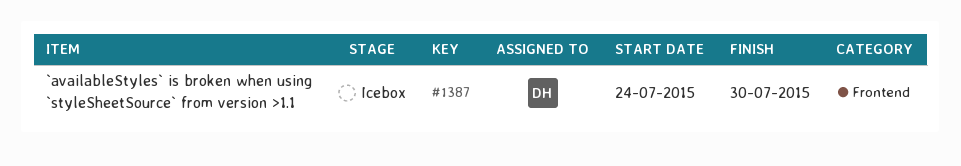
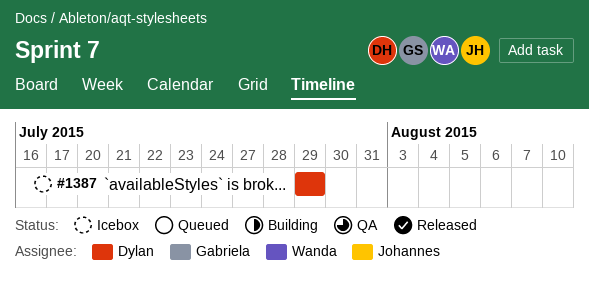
#1387, start: Jul 24 -> Jul 29
#1387, due: Jul 30 -> Jul 29

